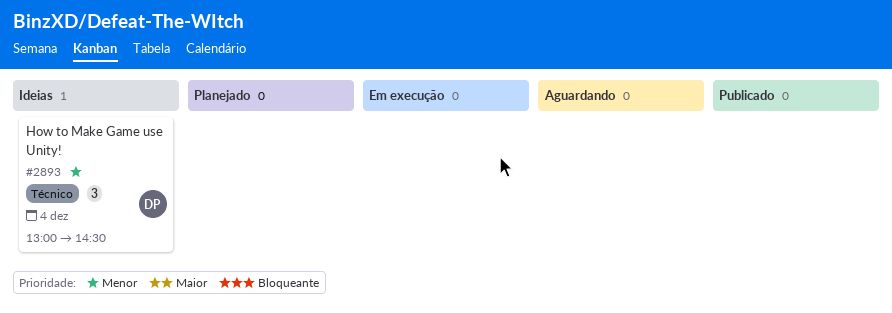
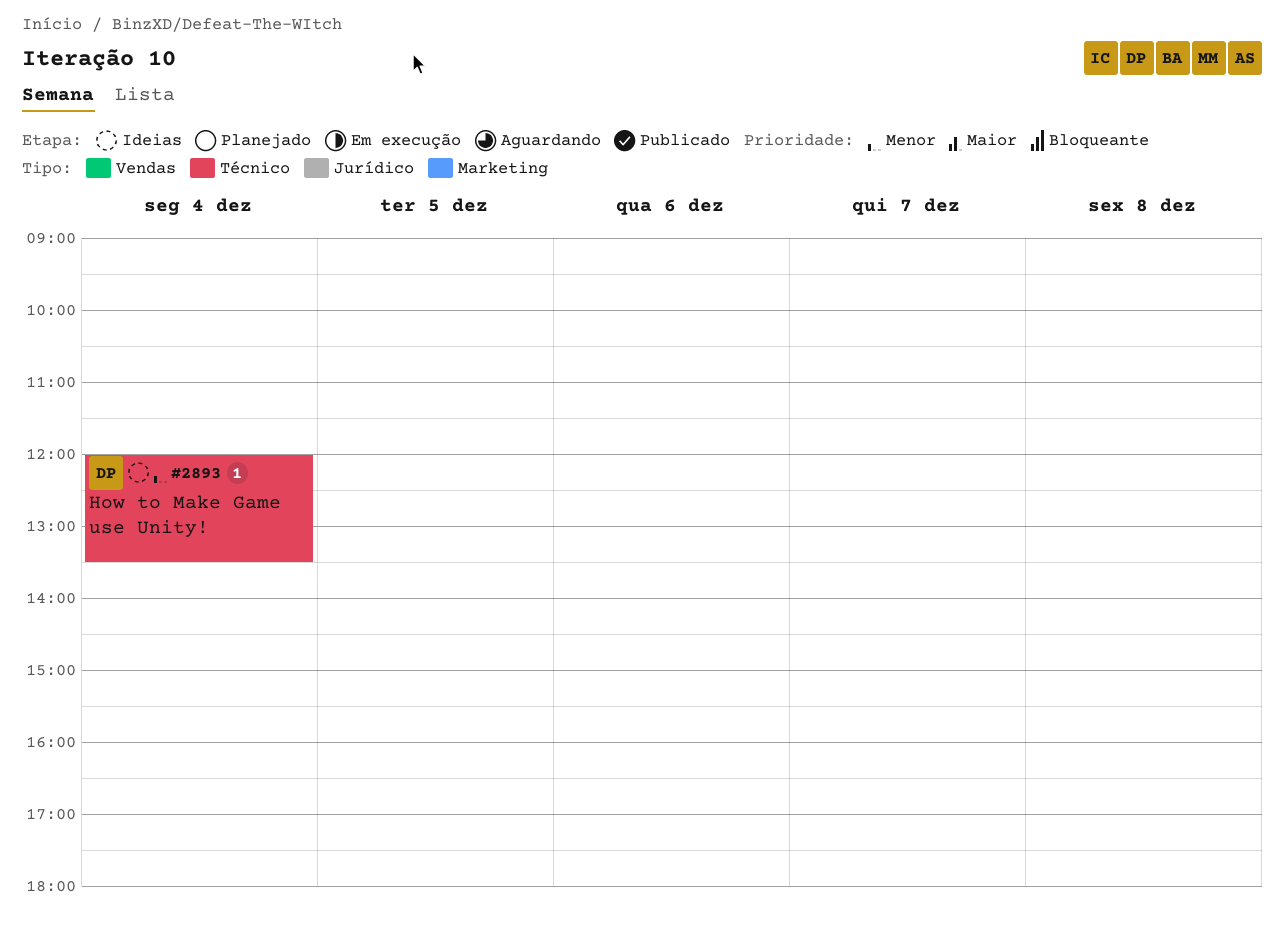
#2893, estimate: 3 -> 1
#2893, begins: 13:00 -> 12:00
#2893, ends: 14:30 -> 13:30

